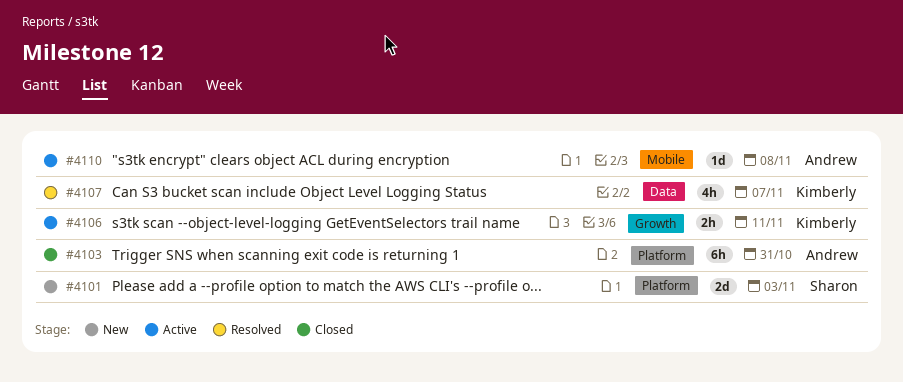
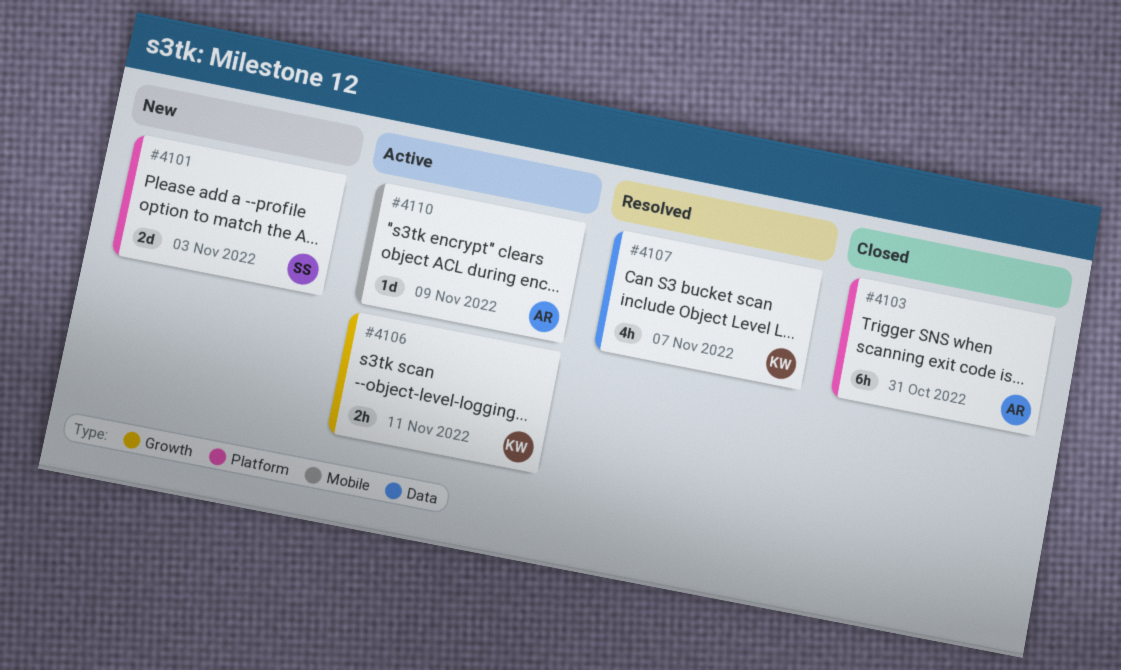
#4110, due: Nov 8 -> Nov 9

